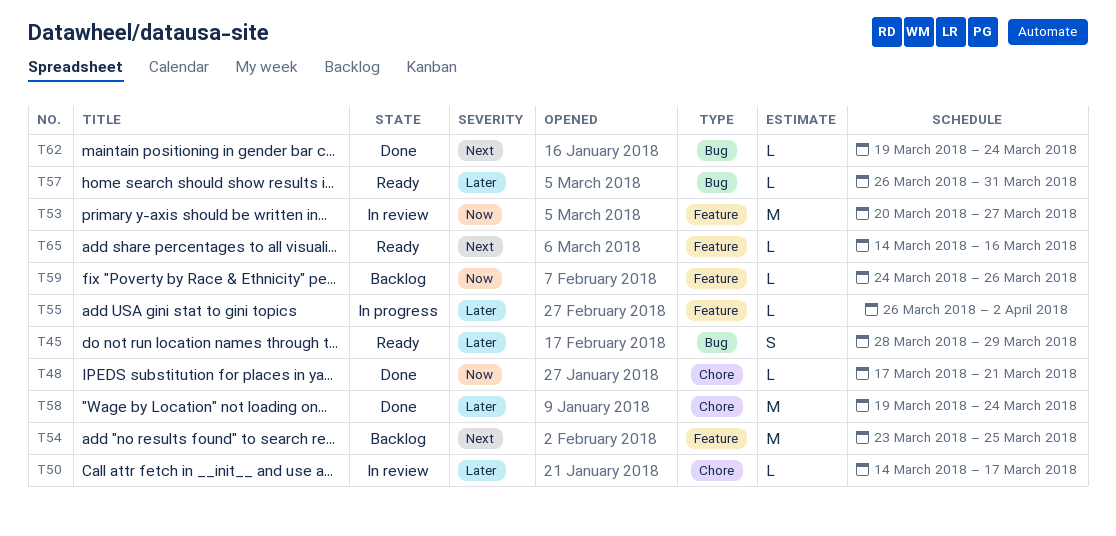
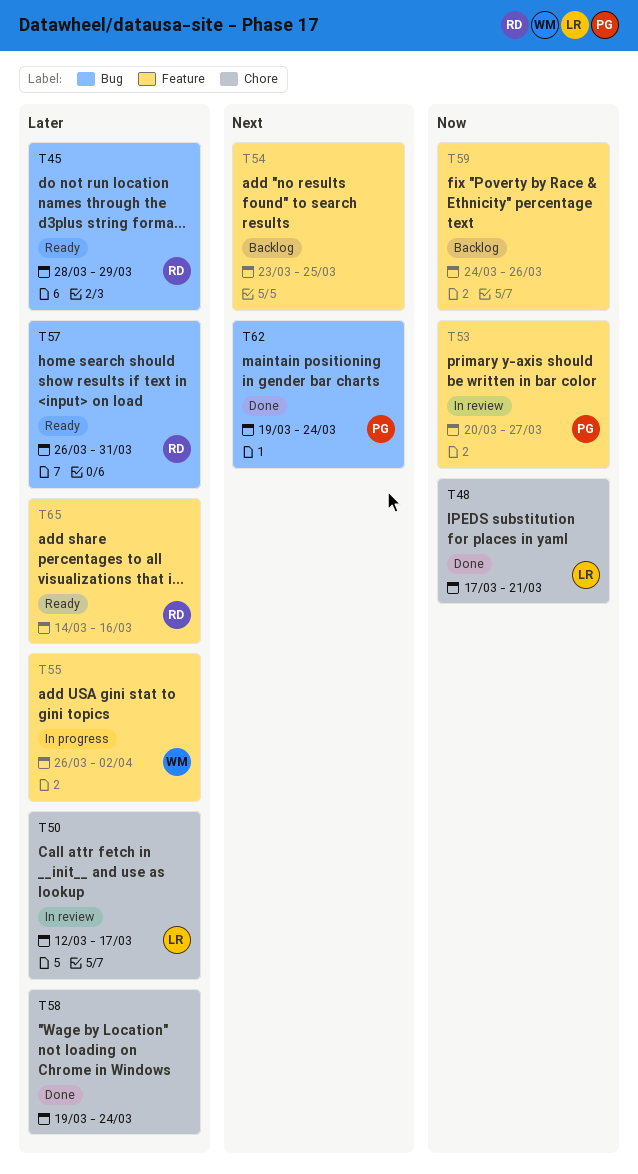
T50, start: Mar 14 -> Mar 12
T65, priority: Next -> Later

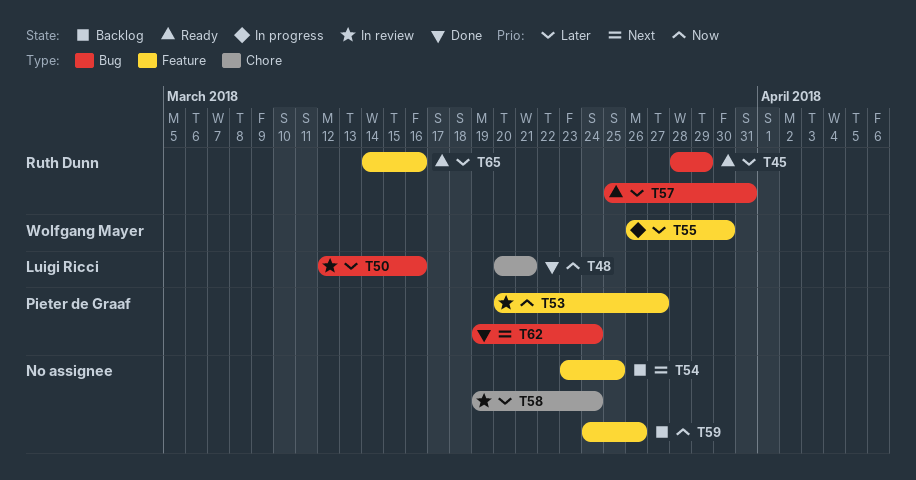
T48, start: Mar 17 -> Mar 20
T50, label: Chore -> Bug
T50, due: Mar 17 -> Mar 16
T55, due: Apr 2 -> Mar 30
T57, start: Mar 26 -> Mar 25
T58, status: Done -> In review

